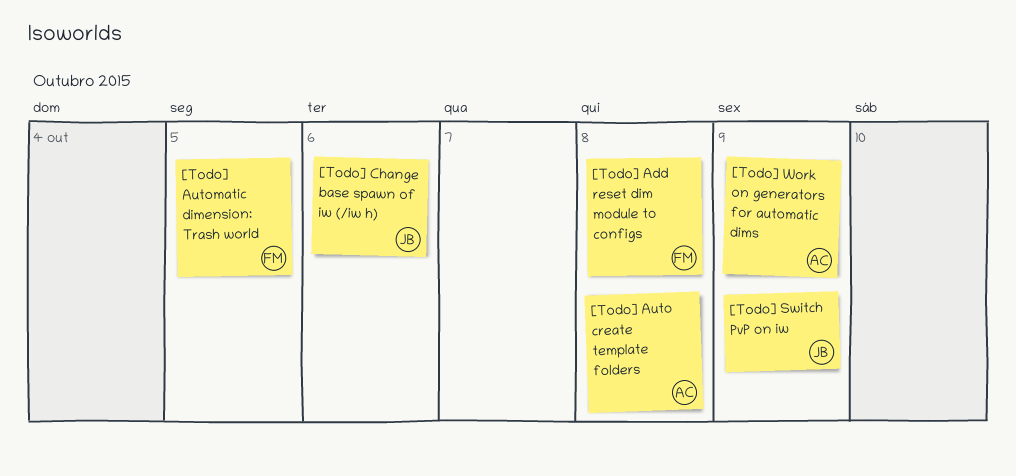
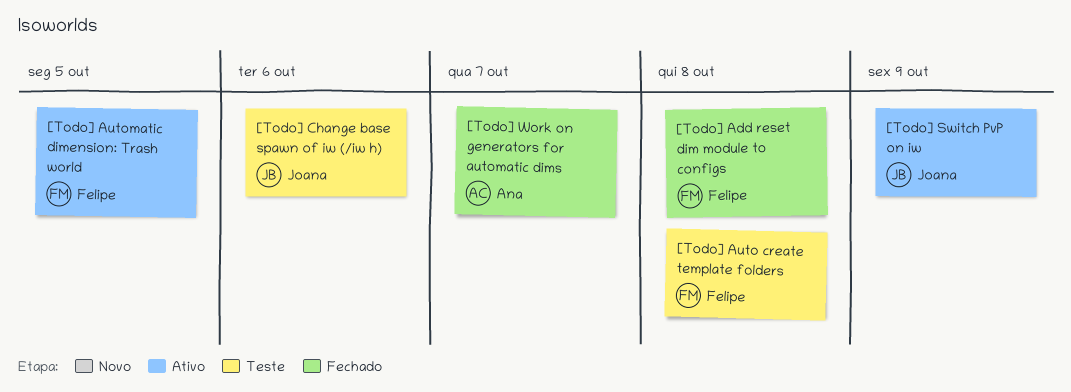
[Todo] Auto create template folders, owner: Ana -> Felipe
[Todo] Work on generators for automatic dims, due: Oct 9 -> Oct 7

